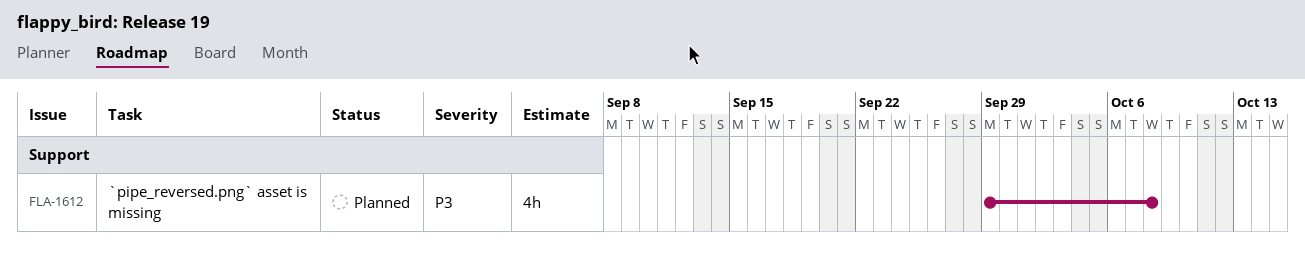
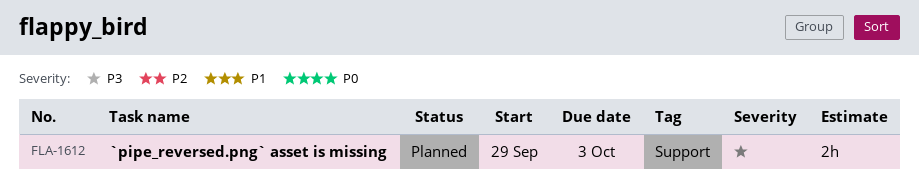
FLA-1612, estimate: 4h -> 2h
FLA-1612, due: Oct 8 -> Oct 3

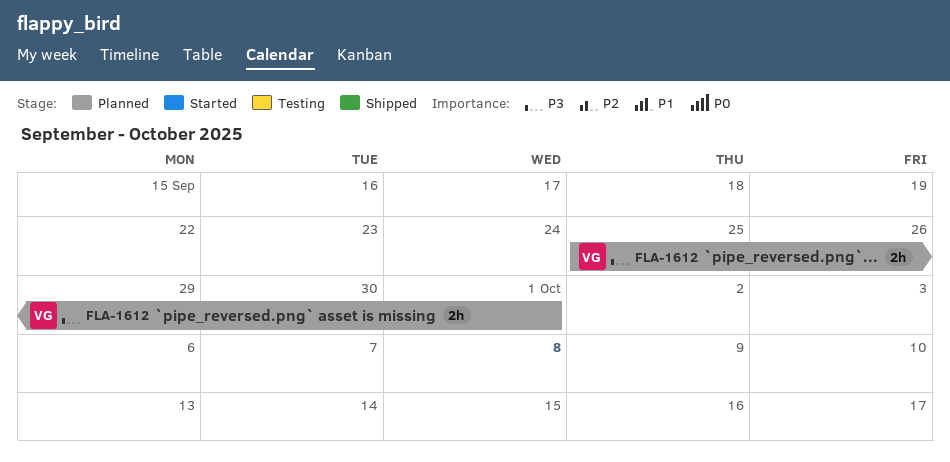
FLA-1612, start: Sep 29 -> Sep 25
FLA-1612, due: Oct 3 -> Oct 1

